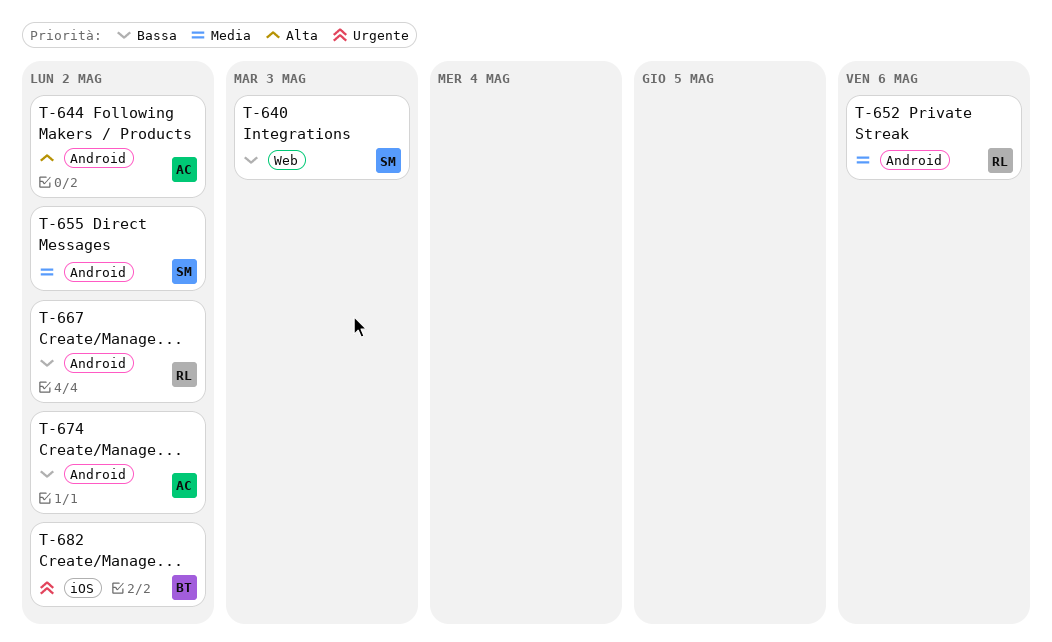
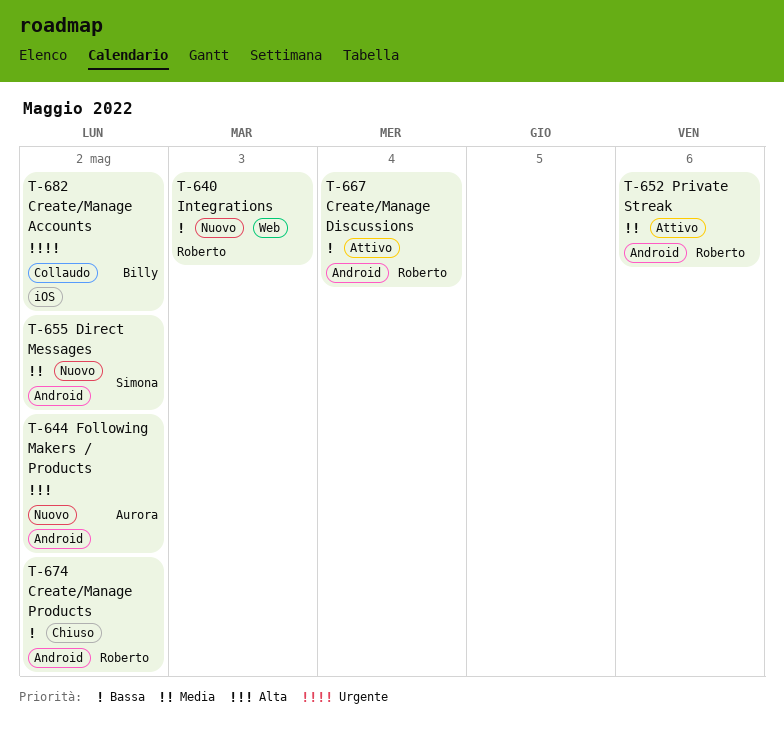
T-640, owner: Simona -> Roberto
T-667, due: May 2 -> May 4
T-674, owner: Aurora -> Roberto

